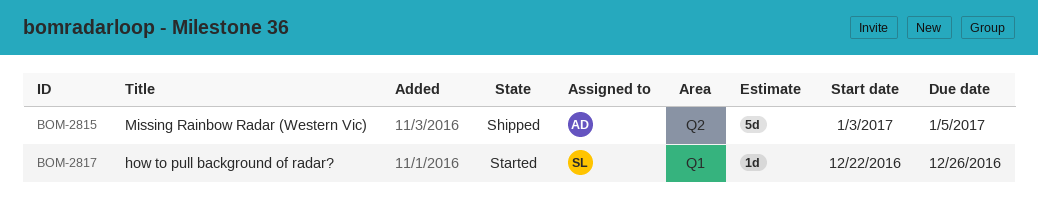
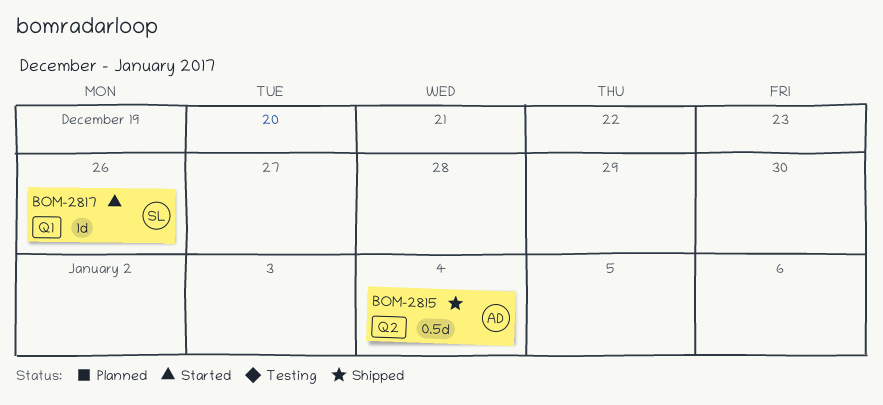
BOM-2815, estimate: 5d -> 0.5d
BOM-2815, due: Jan 5 -> Jan 4

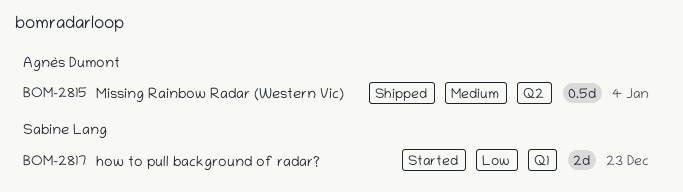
BOM-2817, estimate: 1d -> 2d
BOM-2817, due: Dec 26 -> Dec 23

